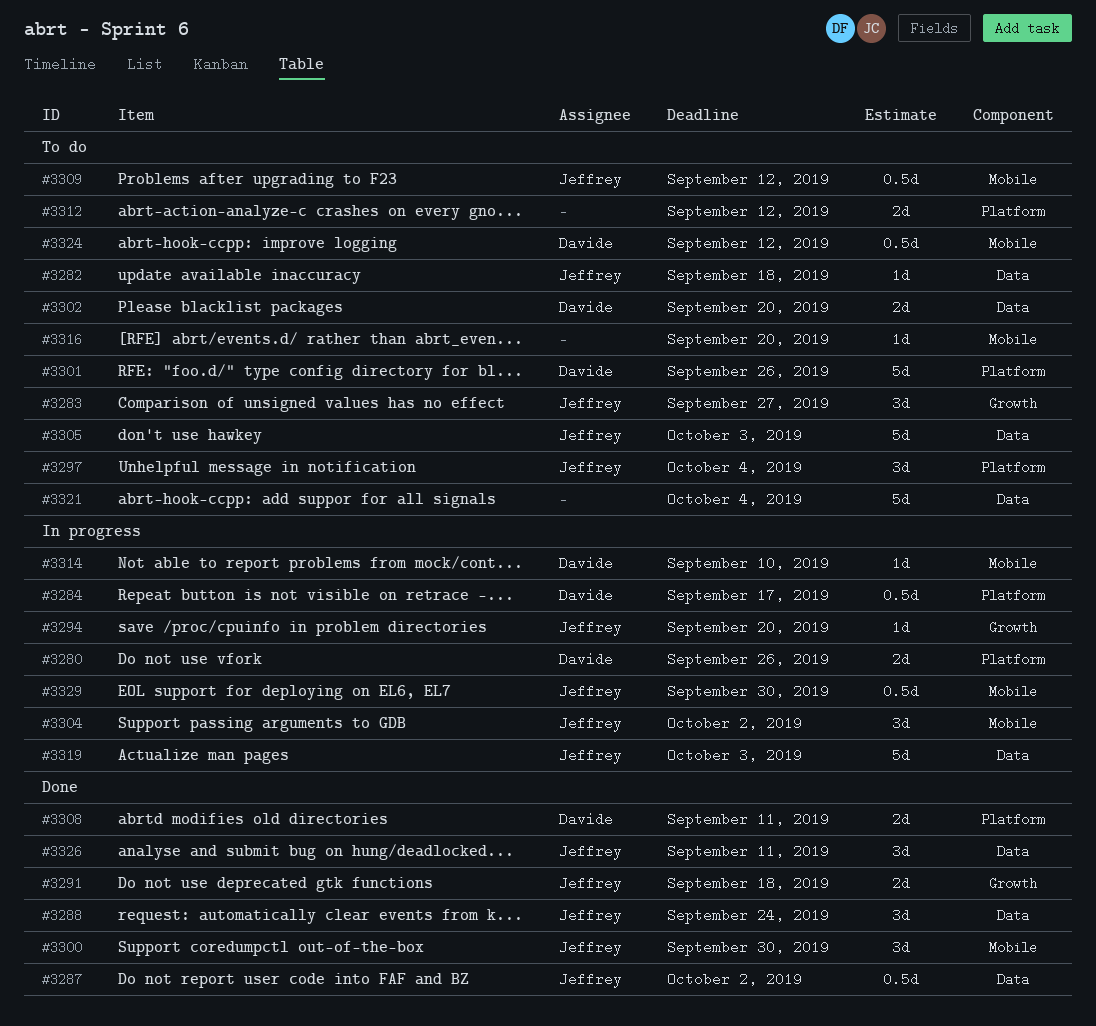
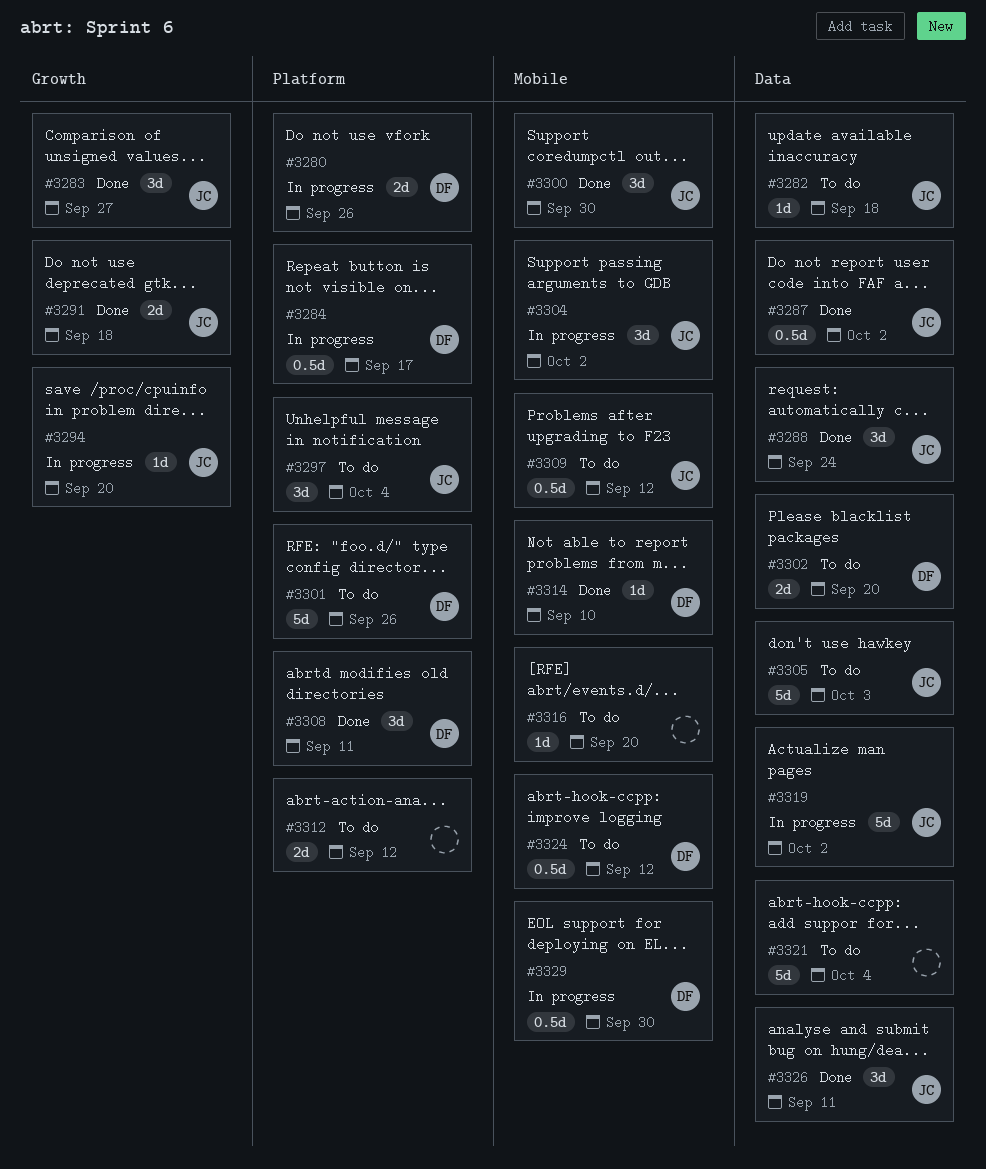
#3283, status: To do -> Done
#3308, estimate: 2d -> 3d
#3314, status: In progress -> Done
#3319, due: Oct 3 -> Oct 2
#3329, owner: Jeffrey -> Davide

